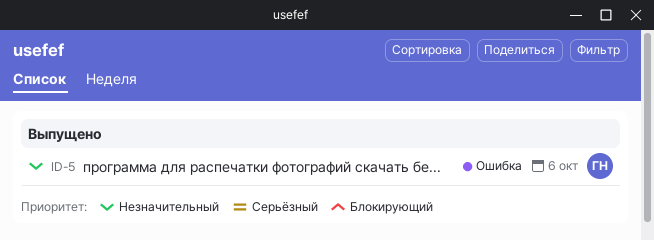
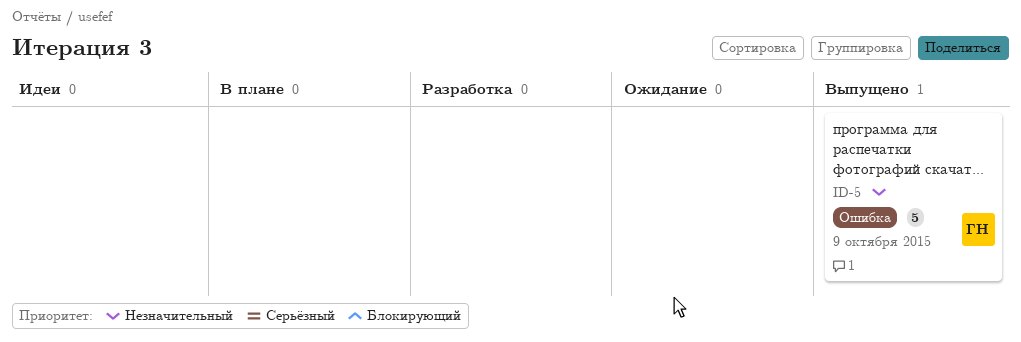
ID-5, due: Oct 6 -> Oct 9

